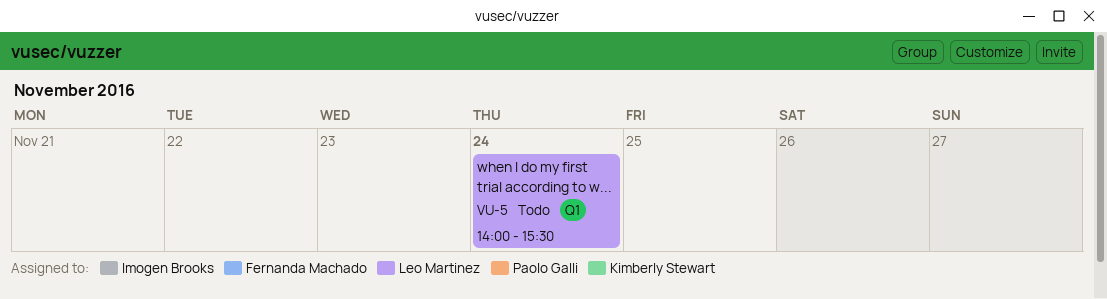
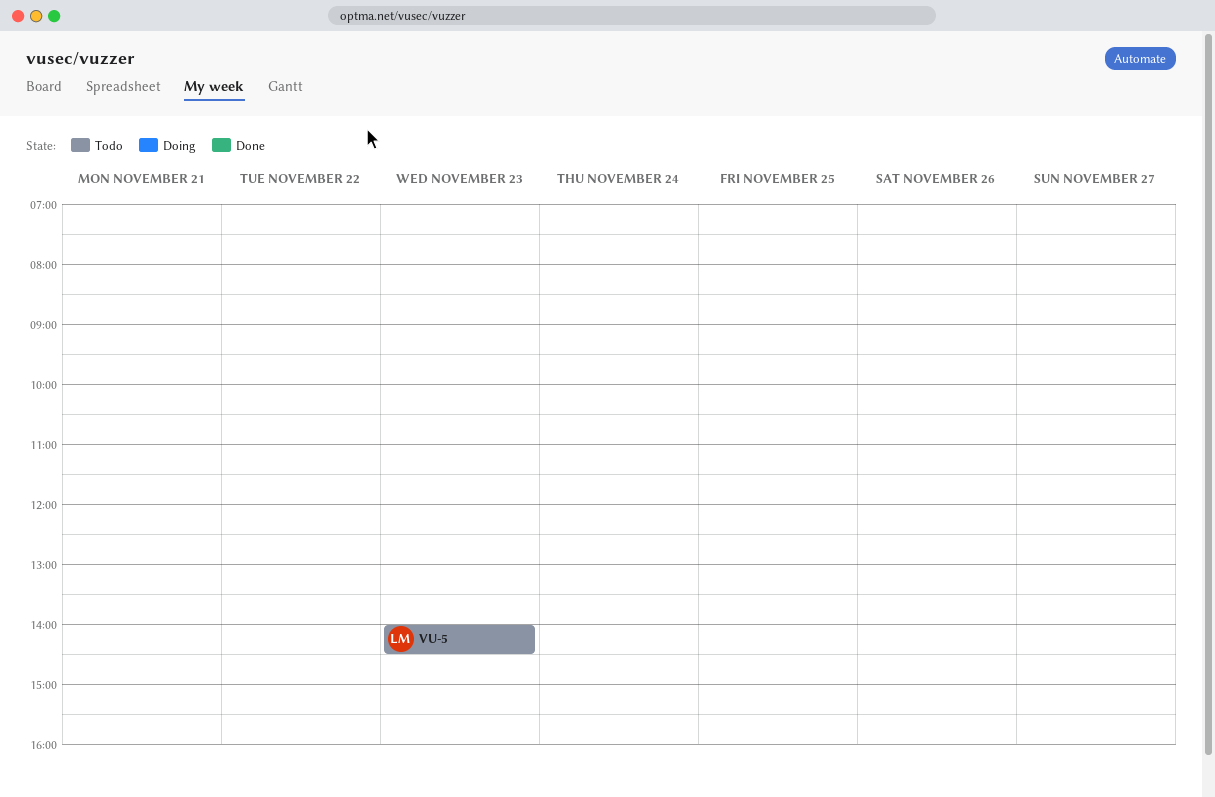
VU-5, day: Nov 24 -> Nov 23
VU-5, ends: 15:30 -> 14:30

